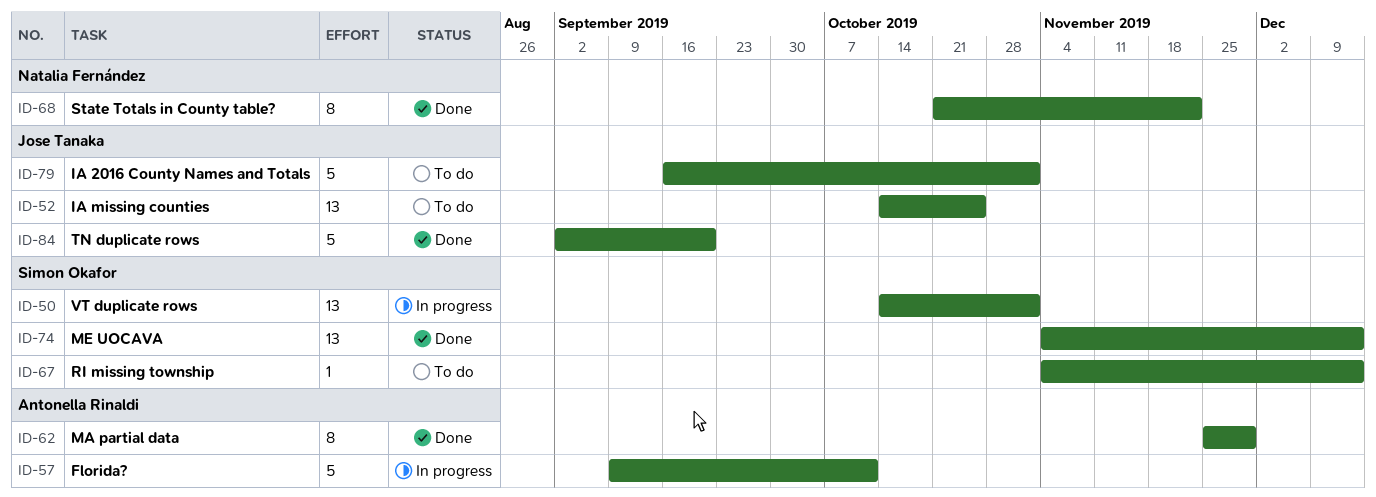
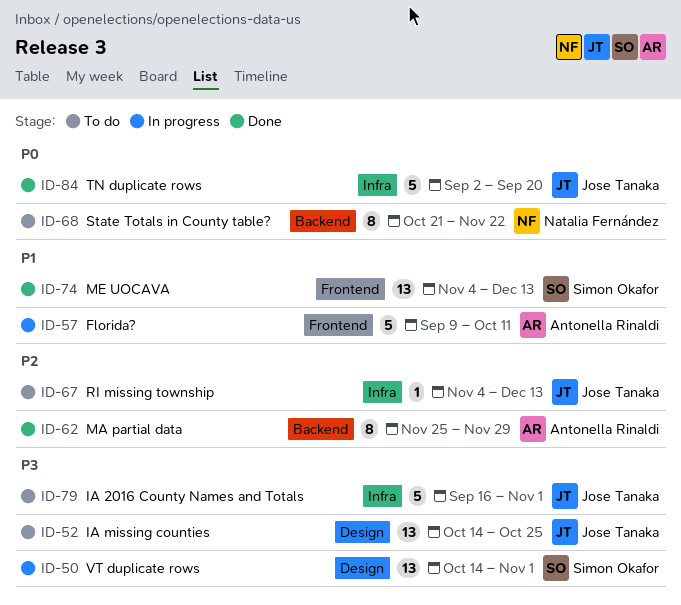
ID-67, owner: Simon Okafor -> Jose Tanaka
ID-68, status: Done -> To do

